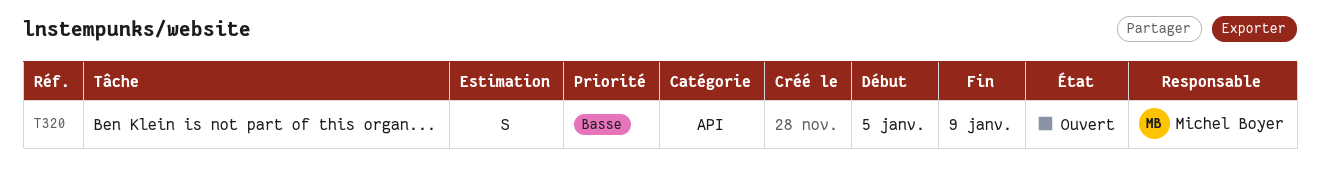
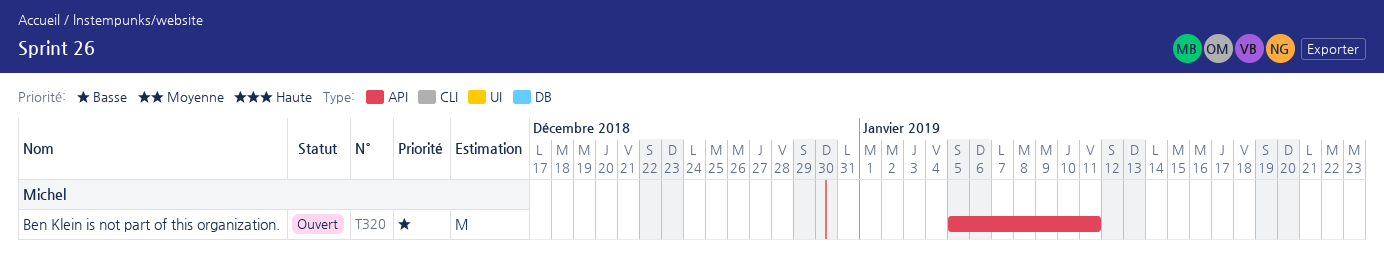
T320, estimate: S -> M
T320, due: Jan 9 -> Jan 11

